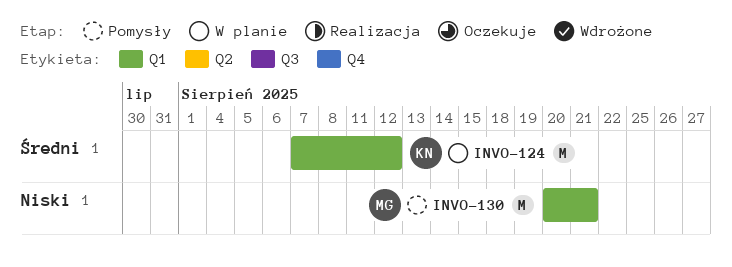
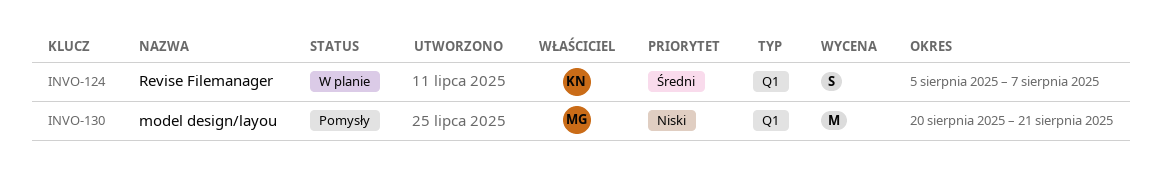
INVO-124, estimate: M -> S
INVO-124, start: Aug 7 -> Aug 5
INVO-124, due: Aug 12 -> Aug 7

